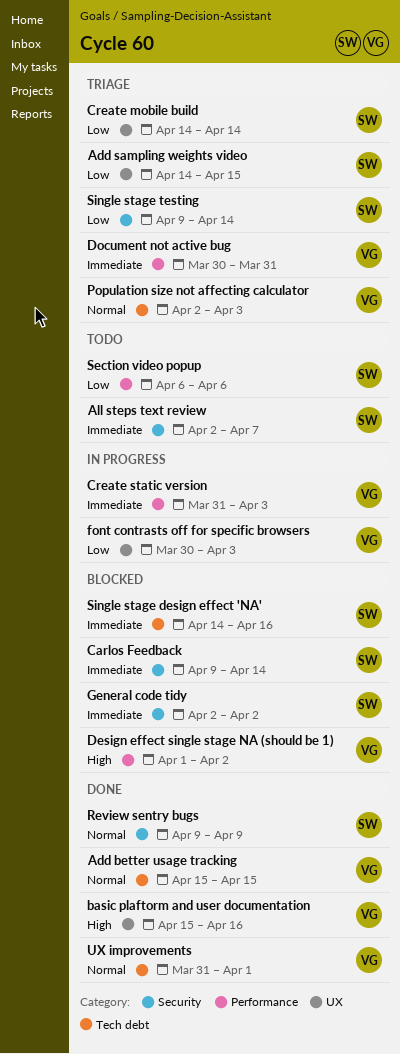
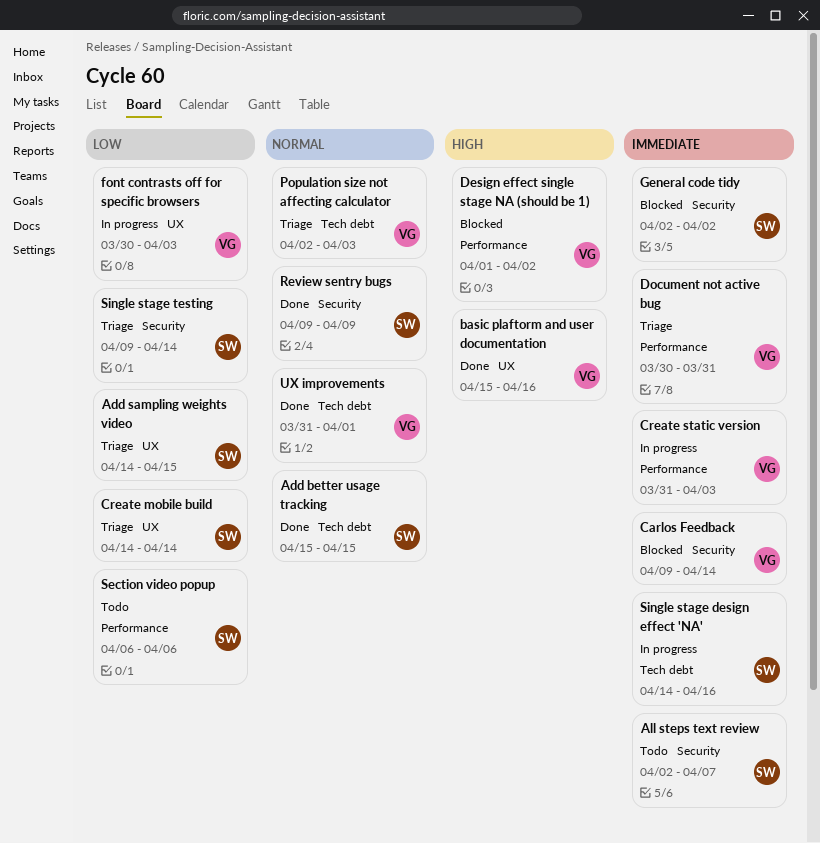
Add better usage tracking, owner: VG -> SW
Carlos Feedback, owner: SW -> VG
Single stage design effect 'NA', status: Blocked -> In progress

